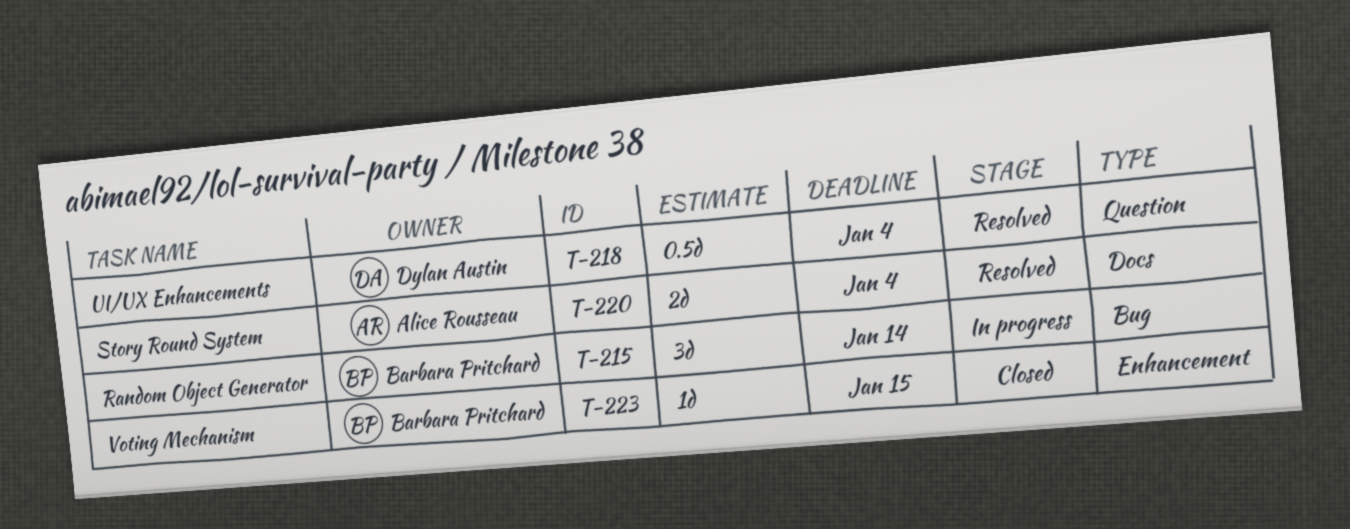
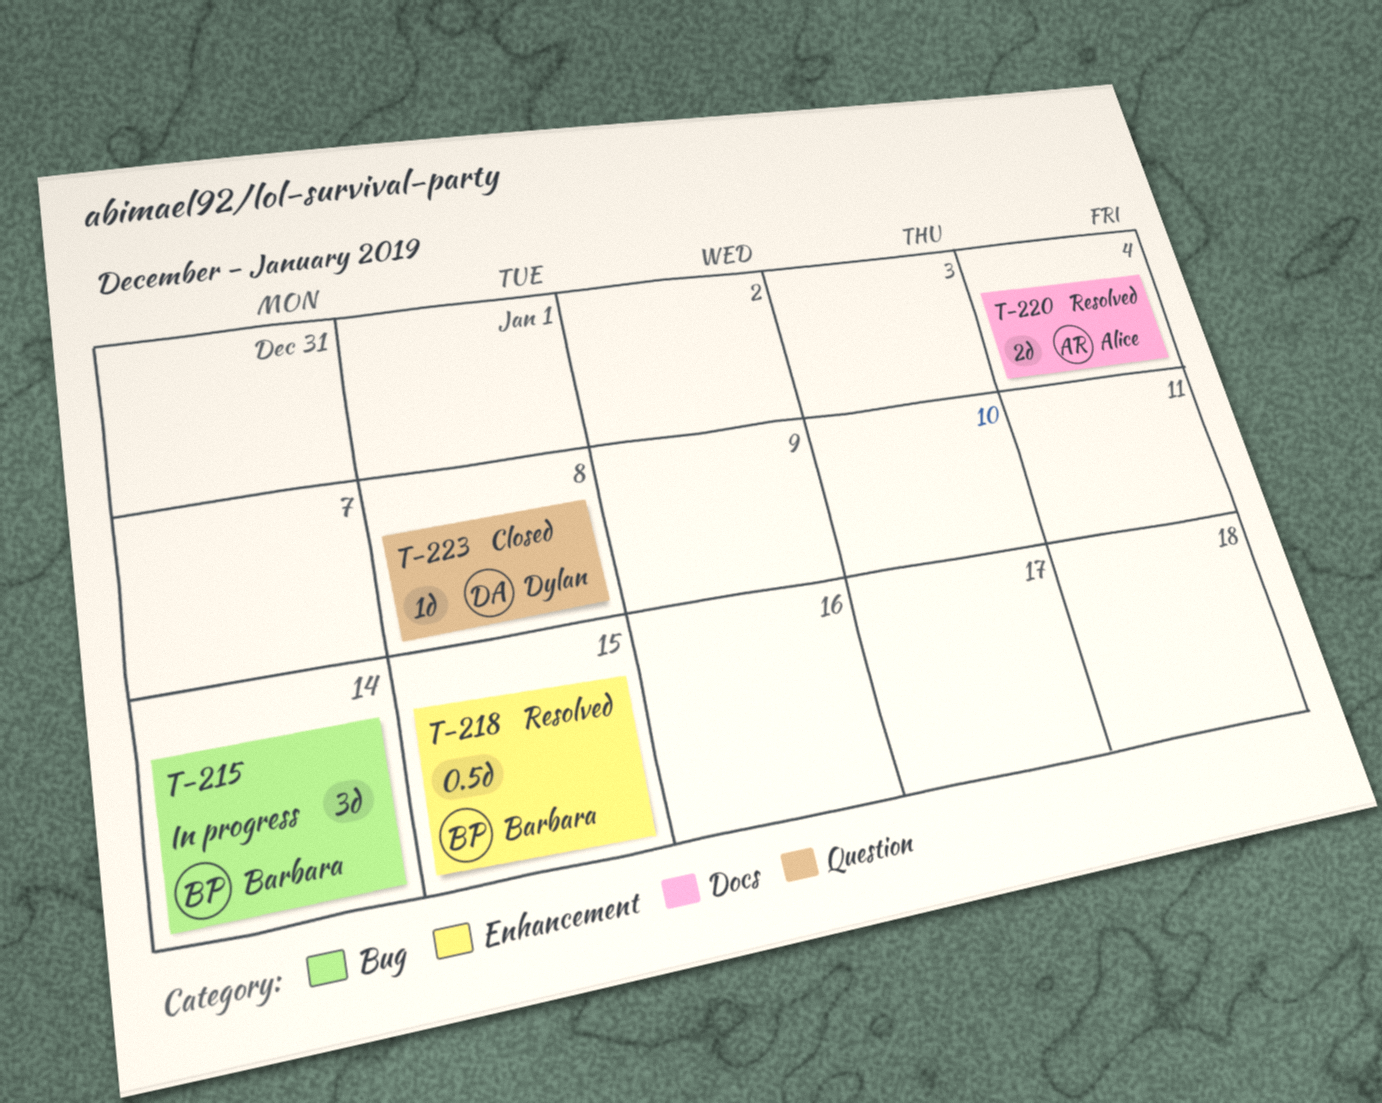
T-218, owner: Dylan Austin -> Barbara Pritchard
T-218, label: Question -> Enhancement
T-218, due: Jan 4 -> Jan 15
T-223, owner: Barbara Pritchard -> Dylan Austin
T-223, label: Enhancement -> Question
T-223, due: Jan 15 -> Jan 8

